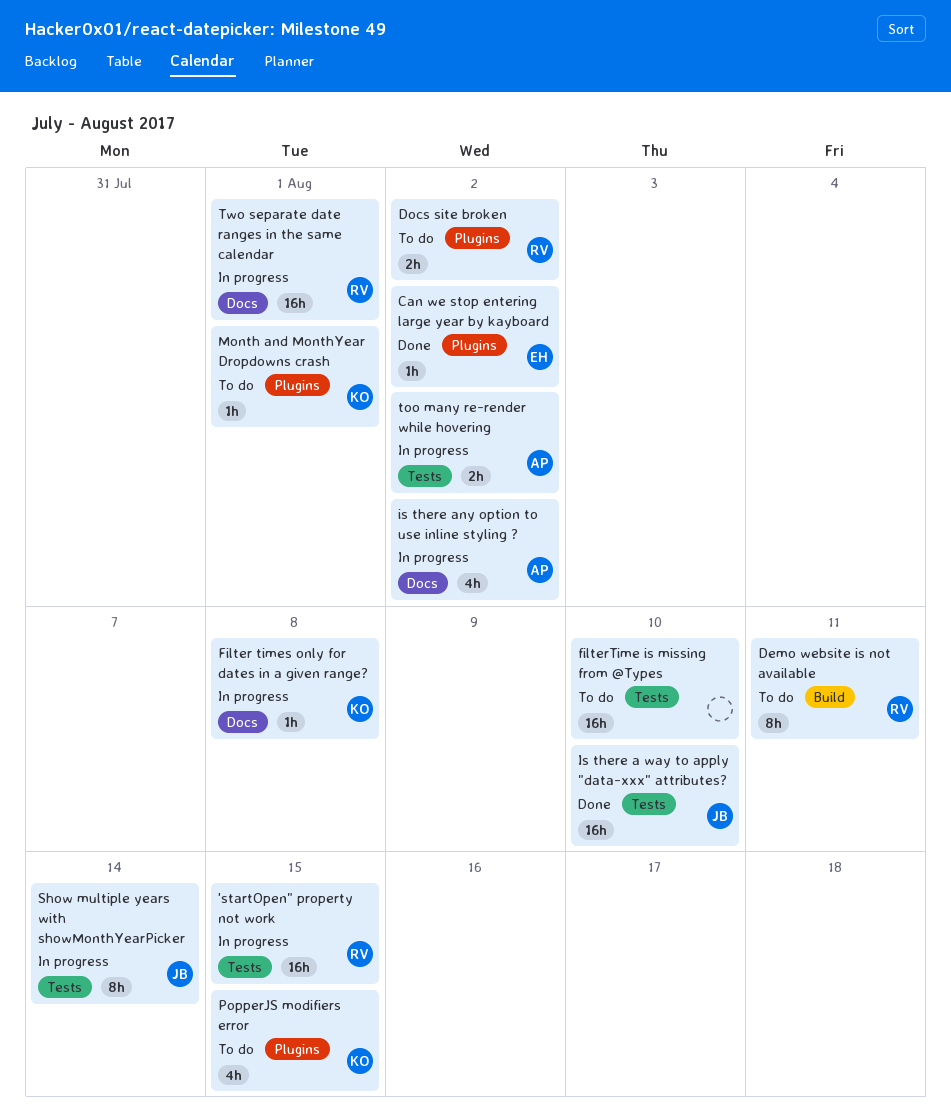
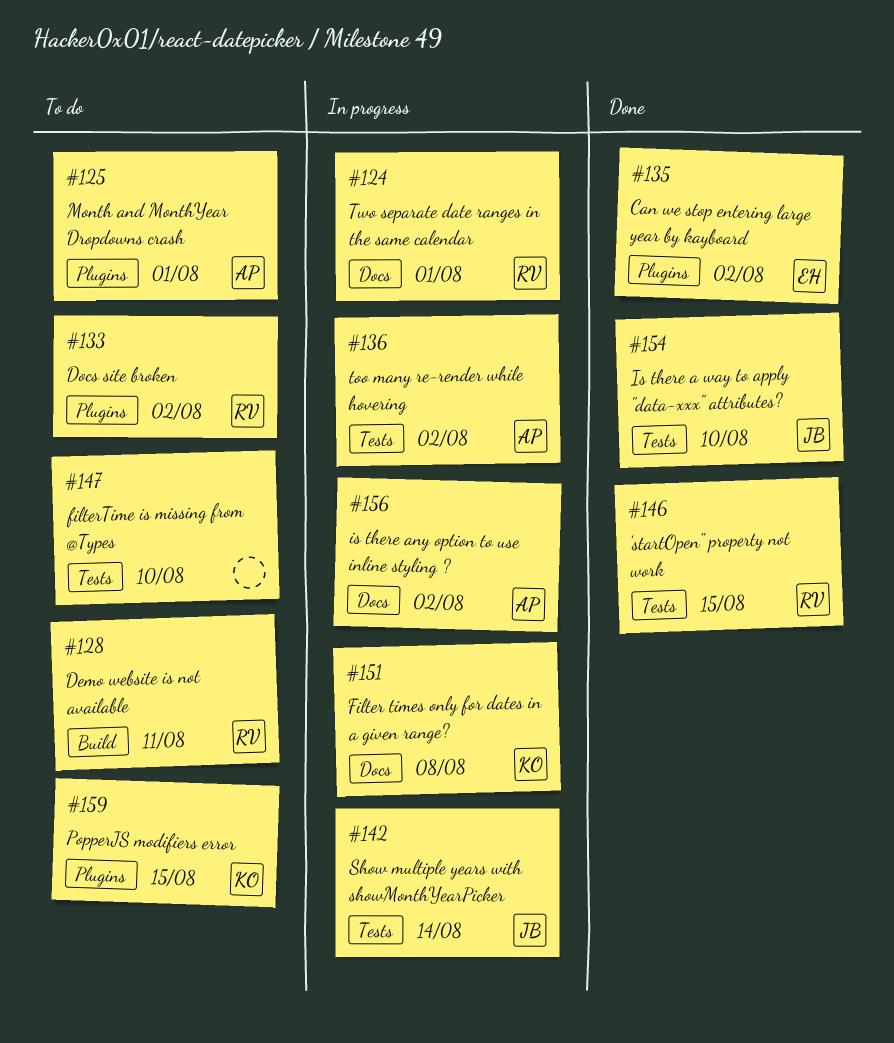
'startOpen" property not work, status: In progress -> Done
Month and MonthYear Dropdowns crash, owner: KO -> AP

